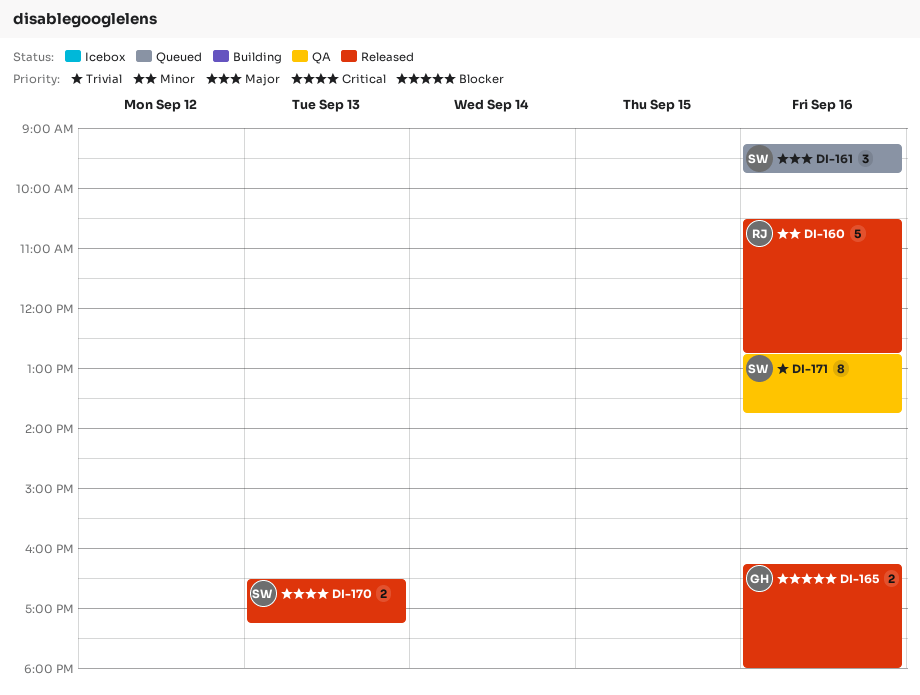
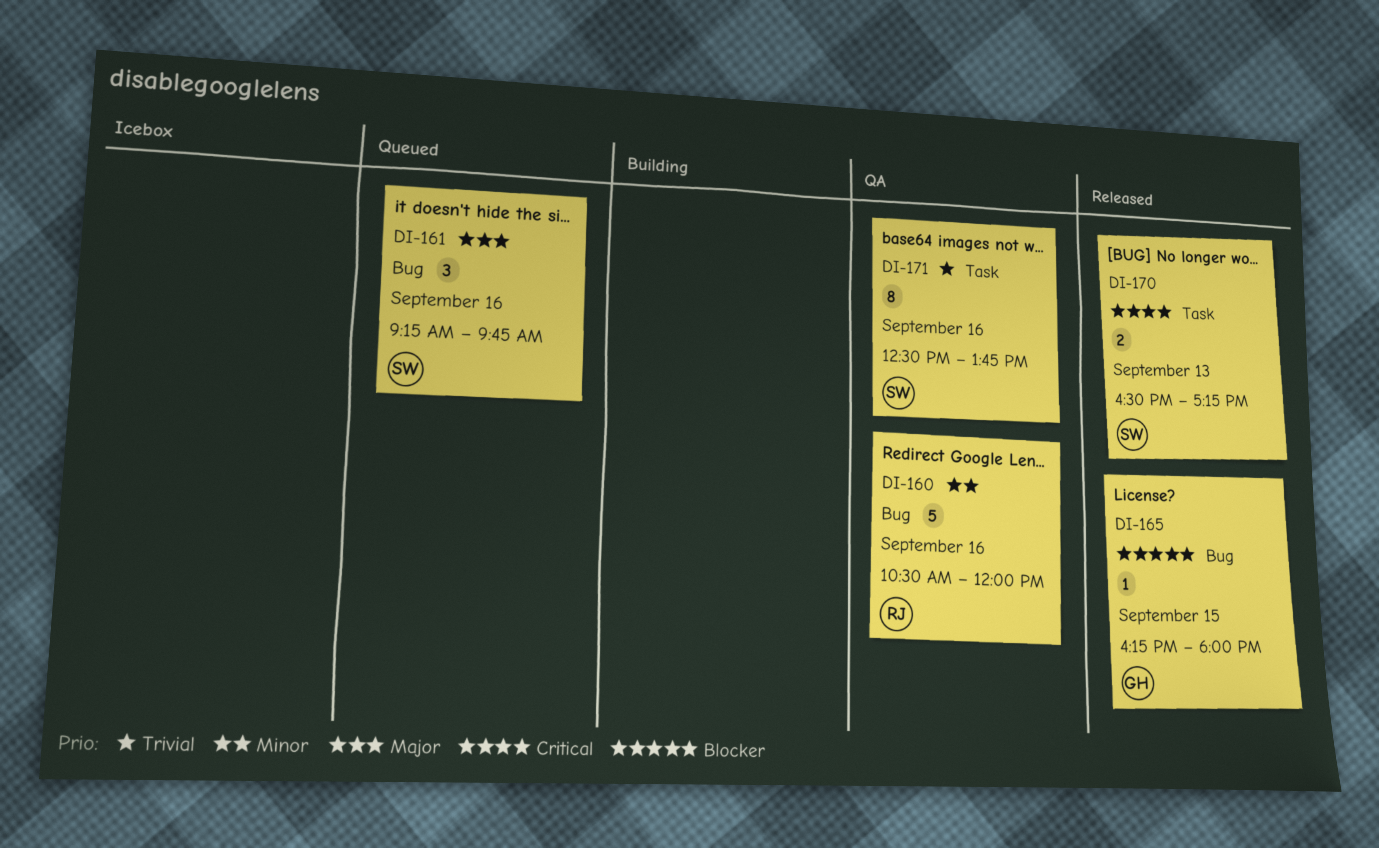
DI-160, status: Released -> QA
DI-160, ends: 12:45 -> 12:00
DI-165, estimate: 2 -> 1
DI-165, day: Sep 16 -> Sep 15
DI-171, begins: 12:45 -> 12:30

